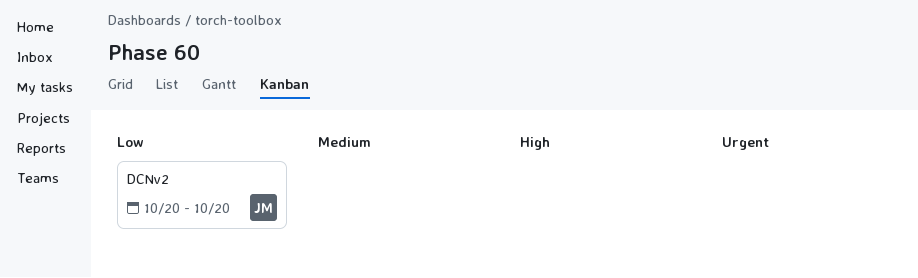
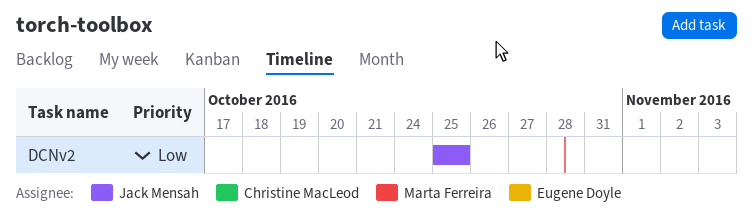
DCNv2, start: Oct 20 -> Oct 25
DCNv2, due: Oct 20 -> Oct 25

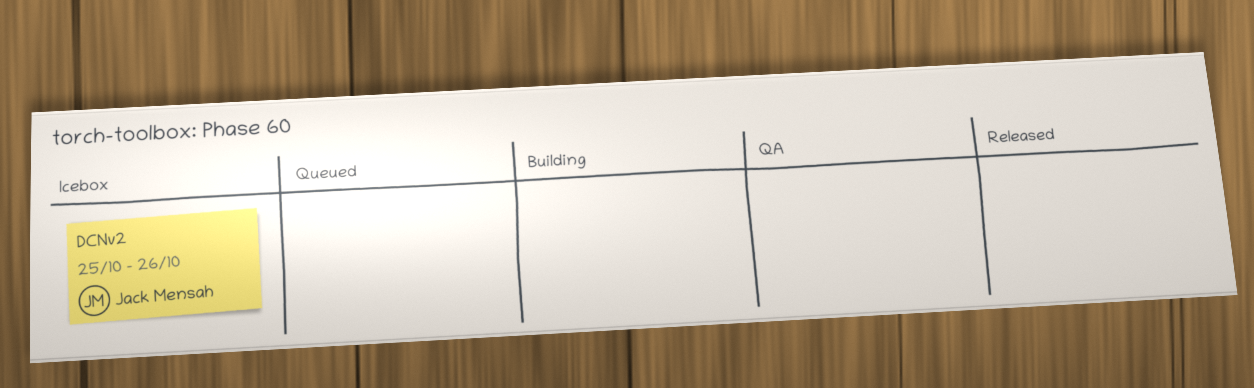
DCNv2, due: Oct 25 -> Oct 26

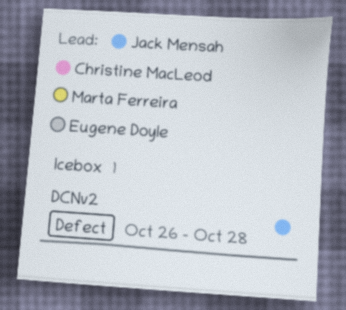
DCNv2, start: Oct 25 -> Oct 26
DCNv2, due: Oct 26 -> Oct 28

